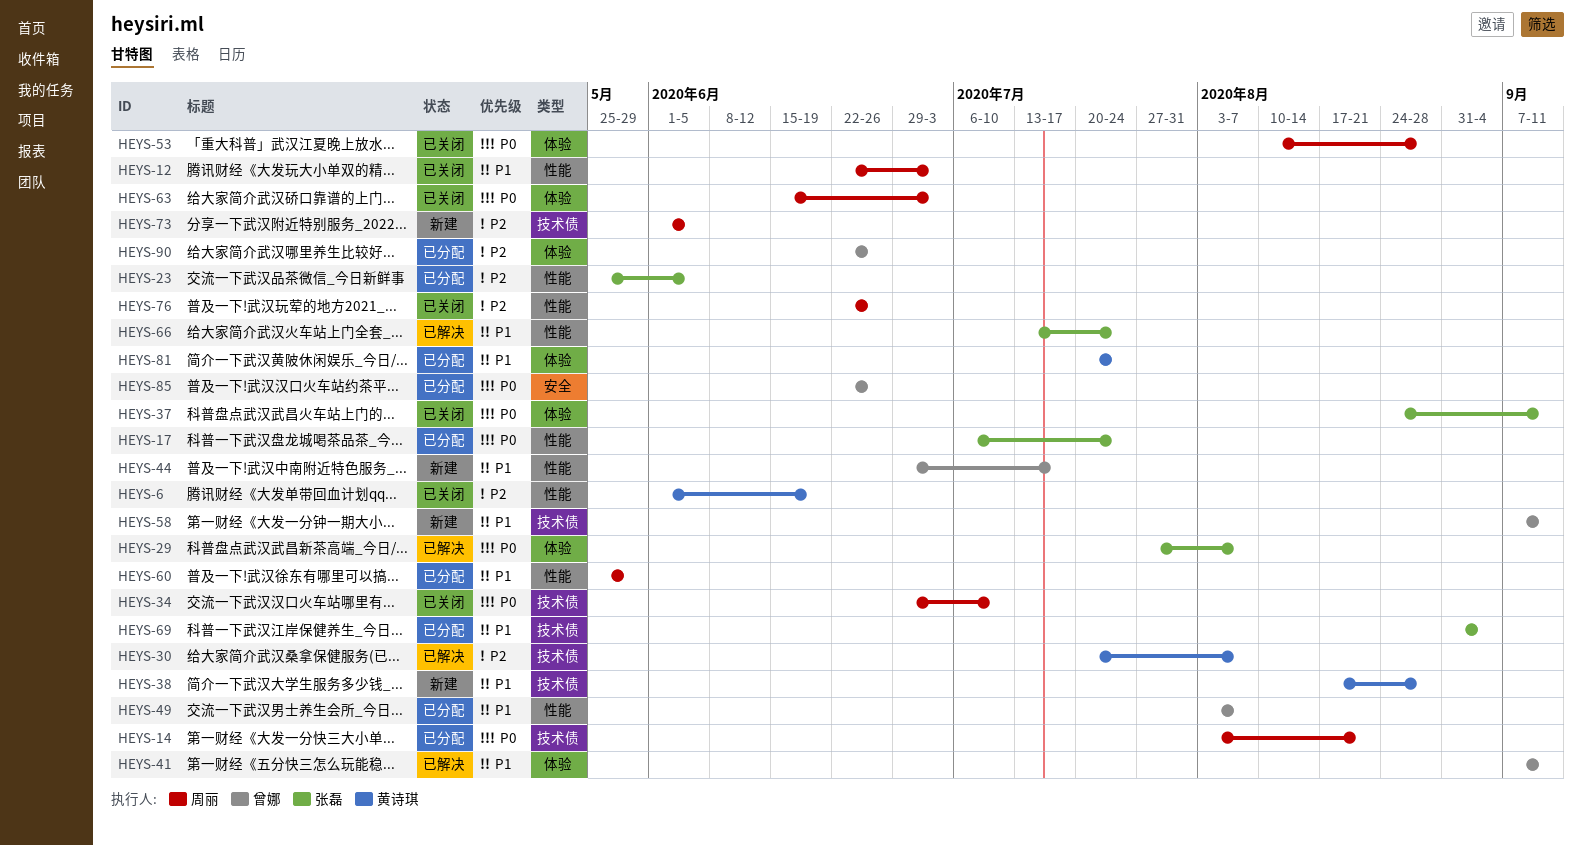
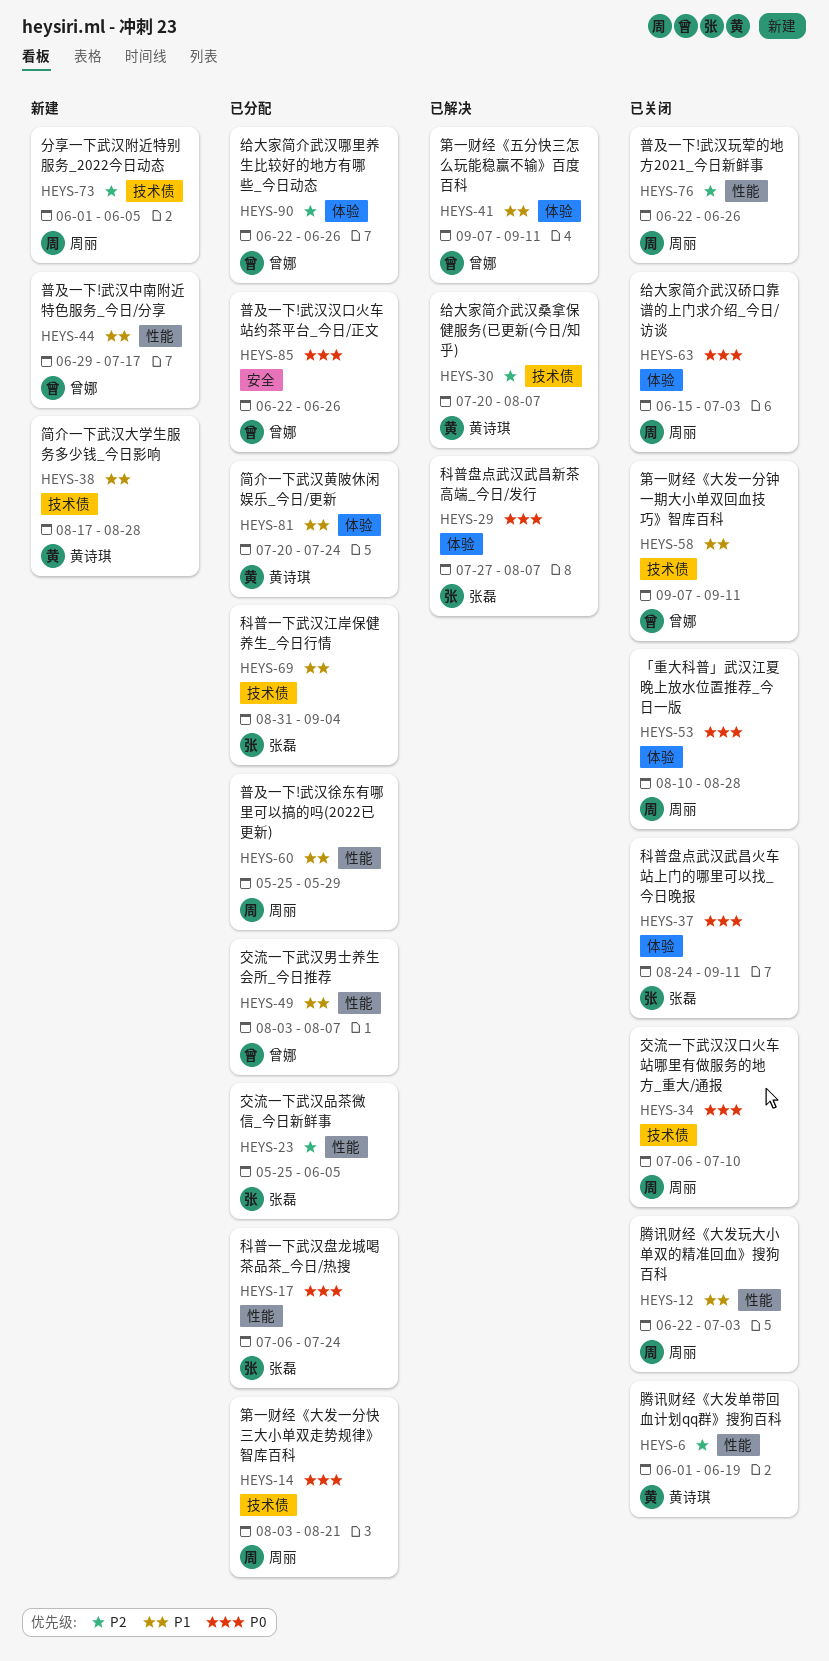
HEYS-34, start: Jun 29 -> Jul 6
HEYS-58, status: 新建 -> 已关闭
HEYS-66: present -> none

